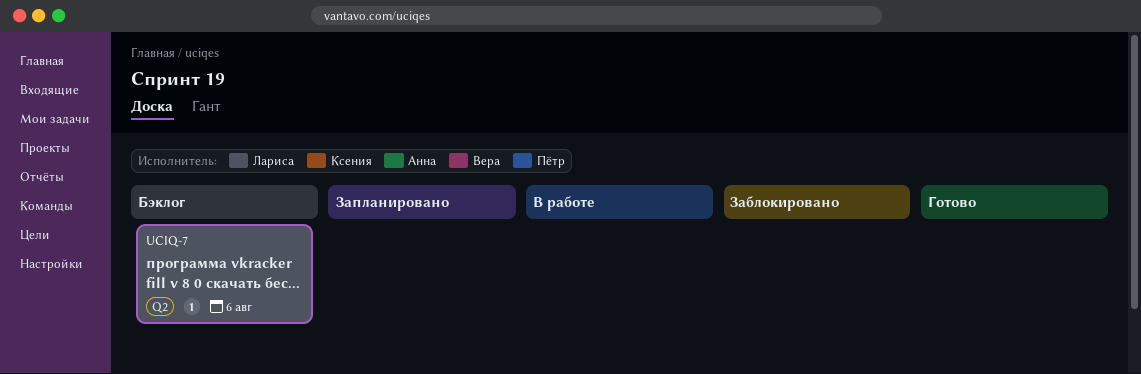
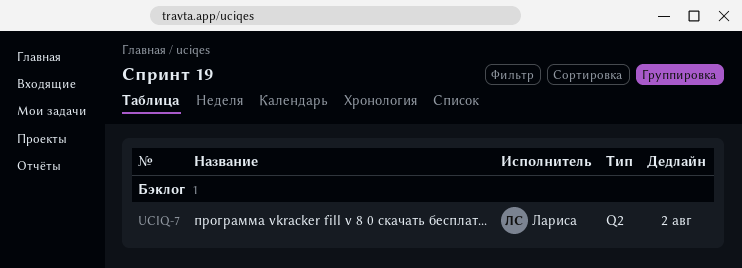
UCIQ-7, due: Aug 6 -> Aug 2

